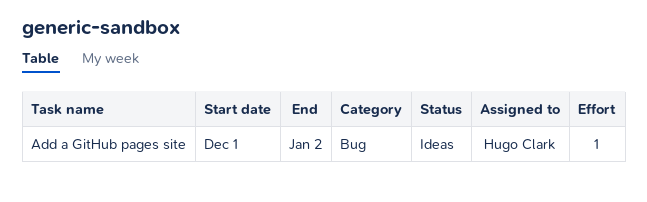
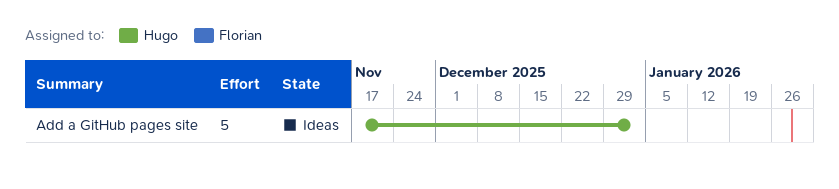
Add a GitHub pages site, estimate: 1 -> 5
Add a GitHub pages site, start: Dec 1 -> Nov 17

